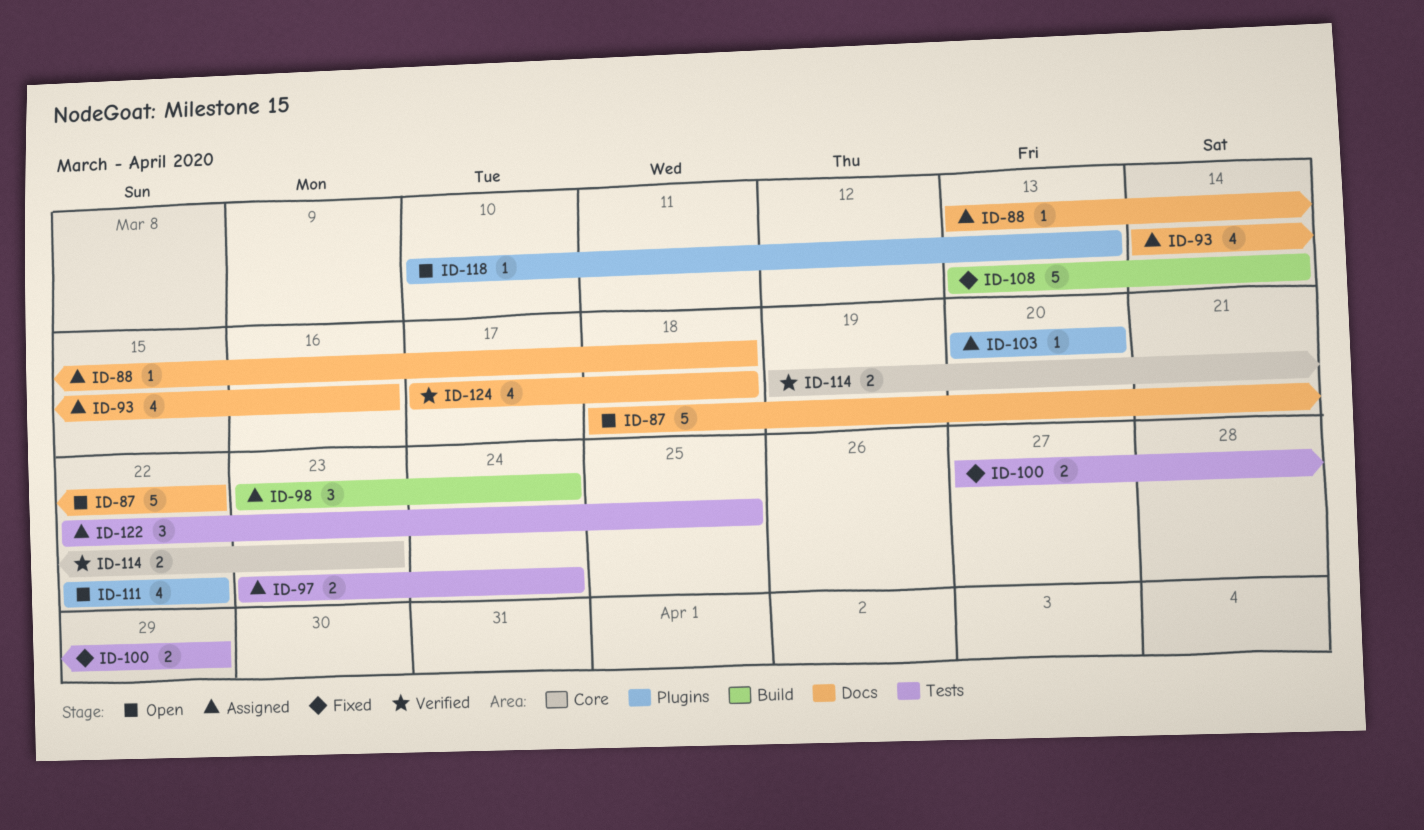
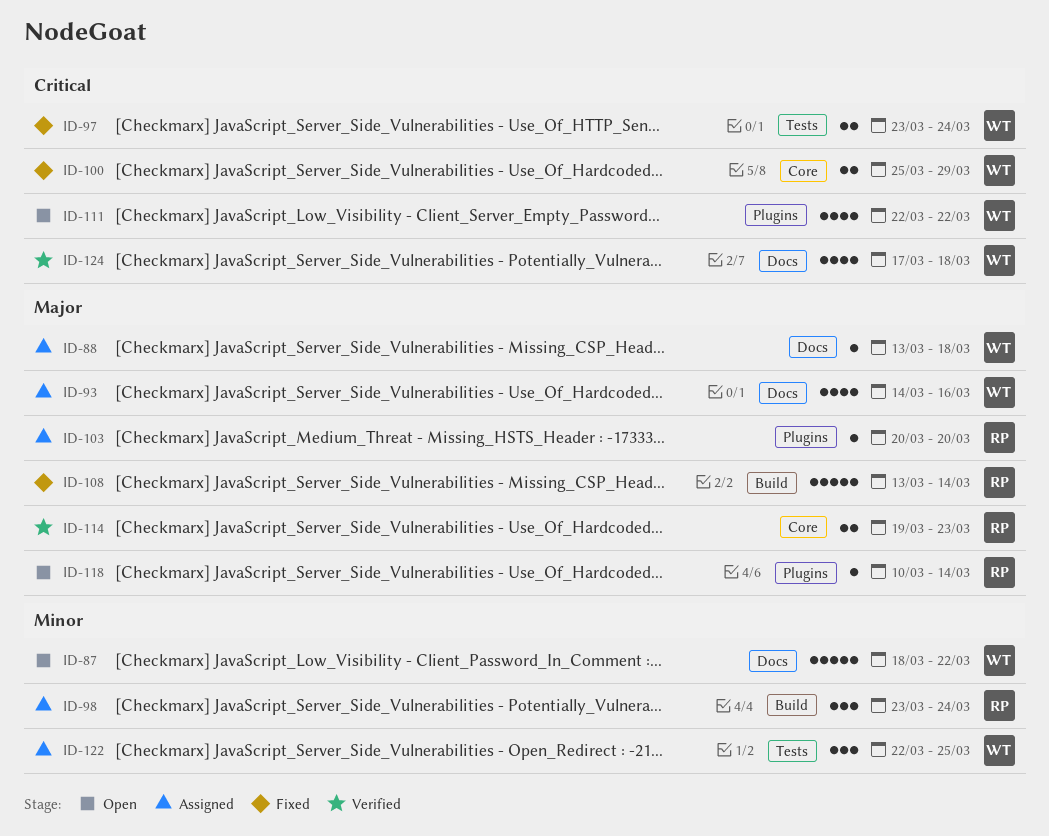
ID-97, status: Assigned -> Fixed
ID-100, label: Tests -> Core
ID-100, start: Mar 27 -> Mar 25
ID-118, due: Mar 13 -> Mar 14

